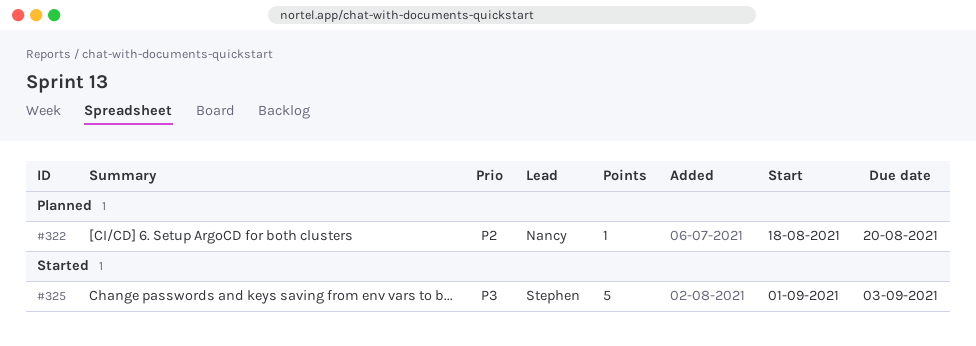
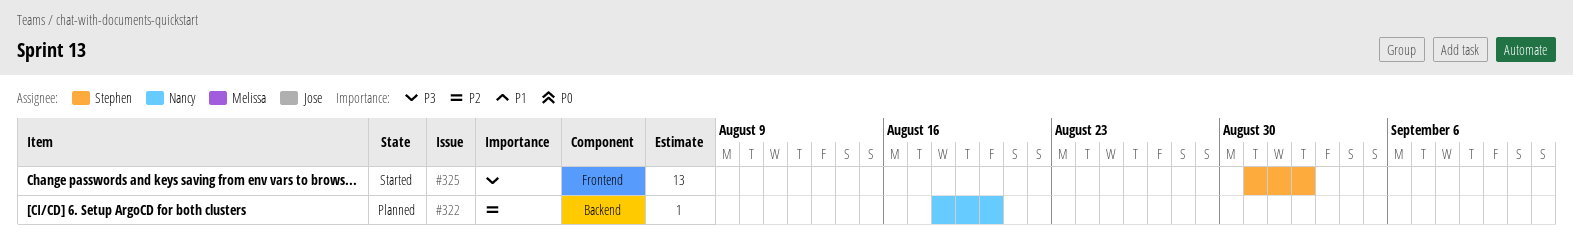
#325, estimate: 5 -> 13
#325, start: Sep 1 -> Aug 31
#325, due: Sep 3 -> Sep 2

